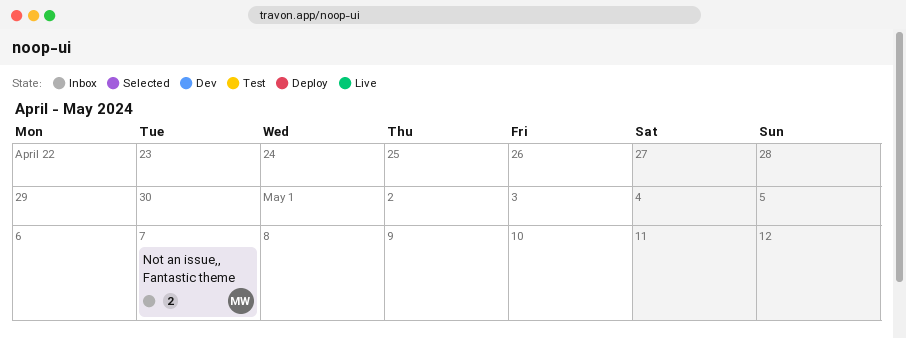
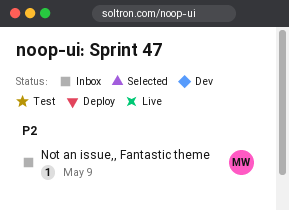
Not an issue,, Fantastic theme, estimate: 2 -> 1
Not an issue,, Fantastic theme, due: May 7 -> May 9

